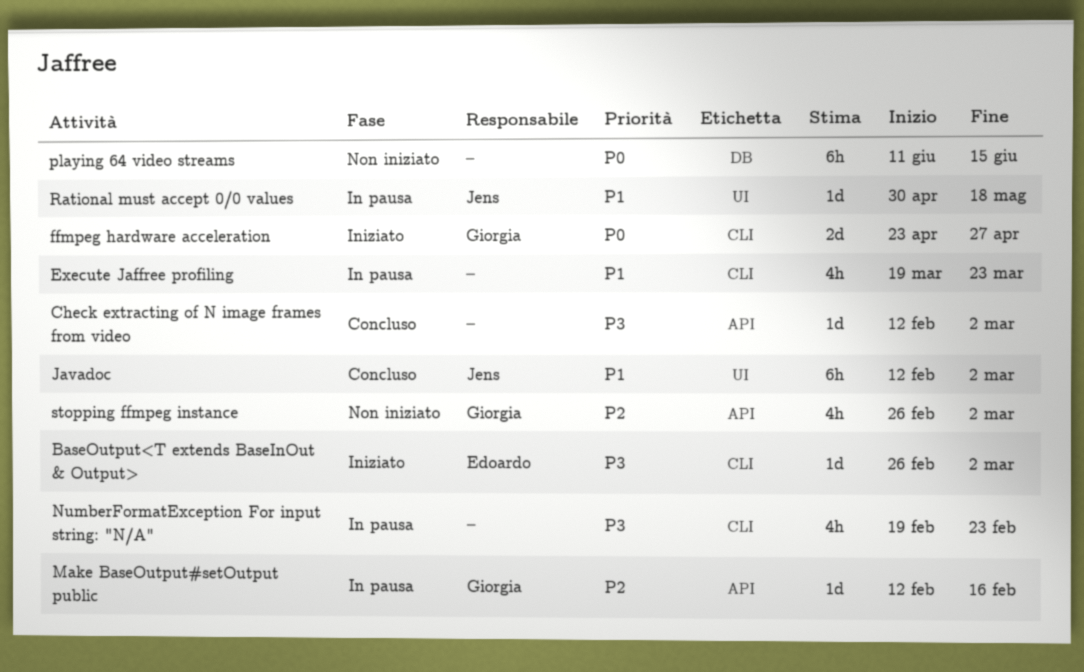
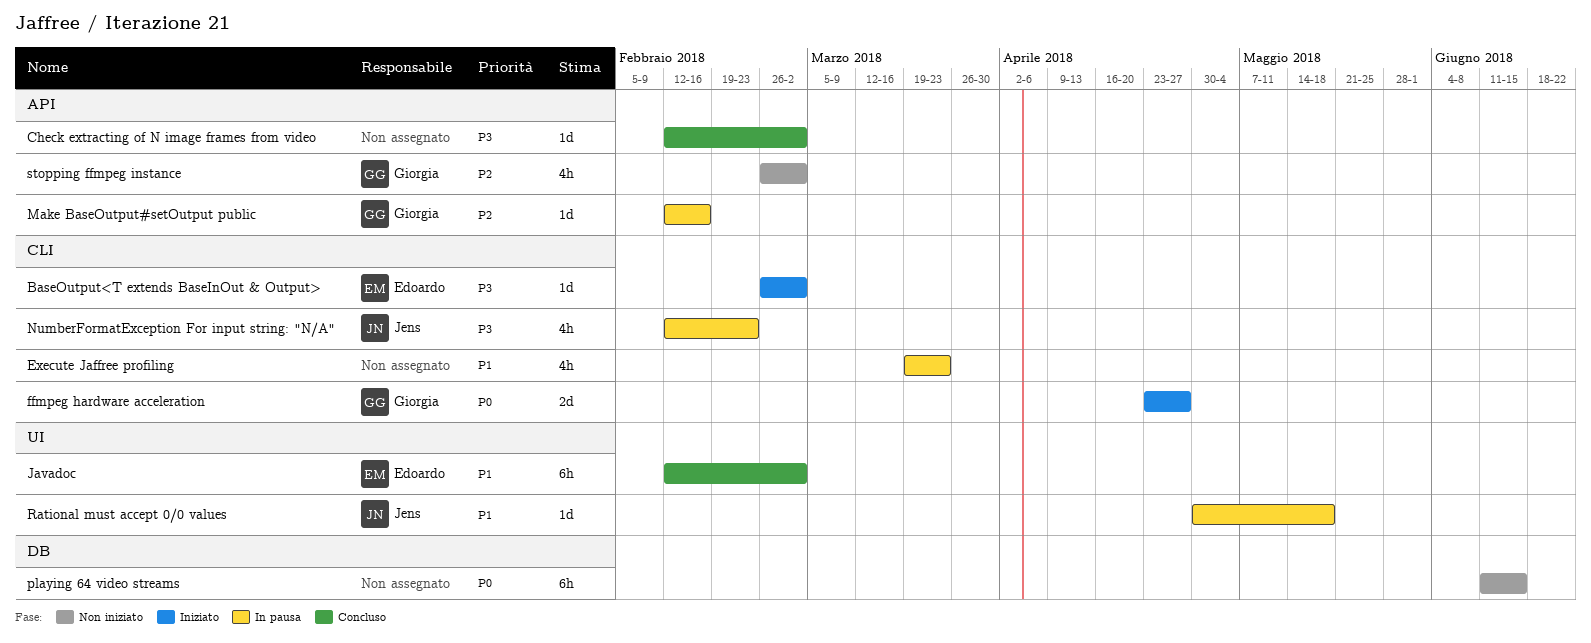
Javadoc, owner: Jens -> Edoardo
NumberFormatException For input string: "N/A", owner: none -> Jens
NumberFormatException For input string: "N/A", start: Feb 19 -> Feb 12

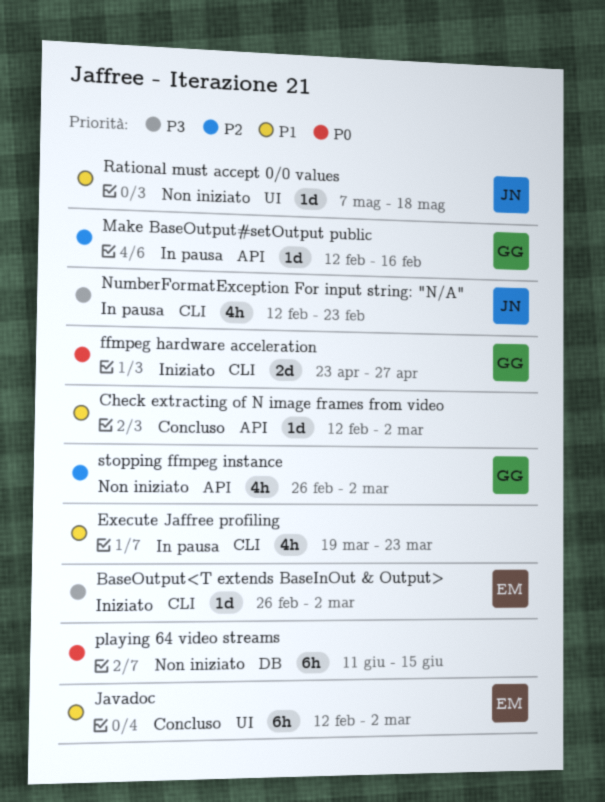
Check extracting of N image frames from video, priority: P3 -> P1
Rational must accept 0/0 values, status: In pausa -> Non iniziato
Rational must accept 0/0 values, start: Apr 30 -> May 7

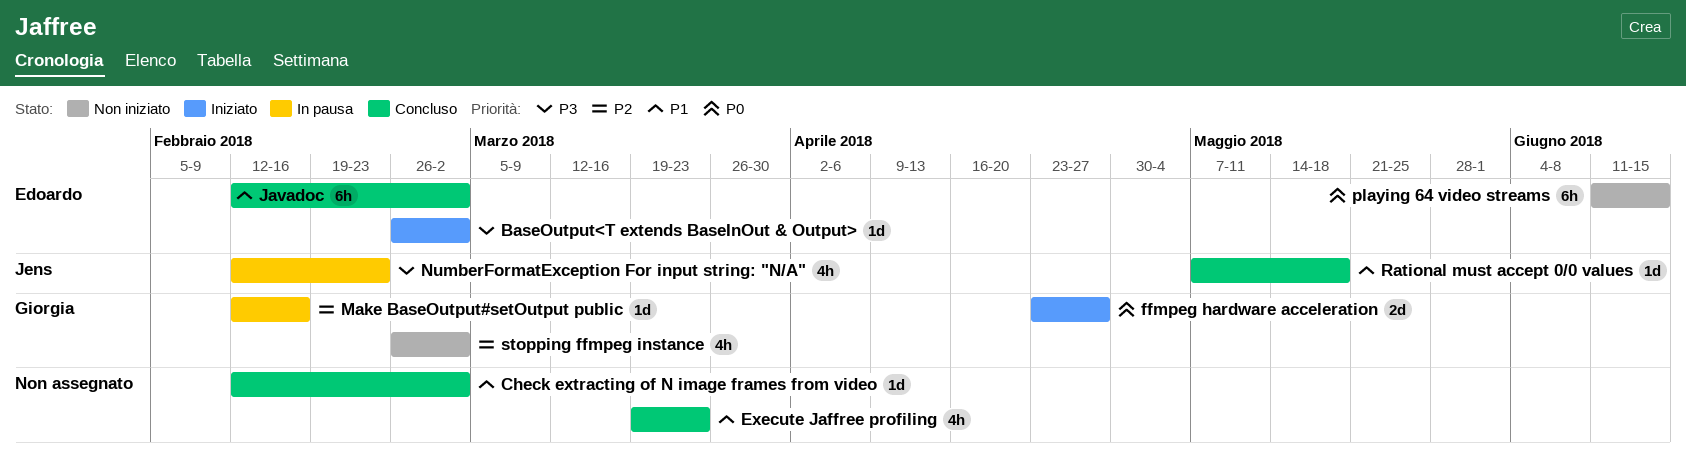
Execute Jaffree profiling, status: In pausa -> Concluso
playing 64 video streams, owner: none -> Edoardo
Rational must accept 0/0 values, status: Non iniziato -> Concluso

